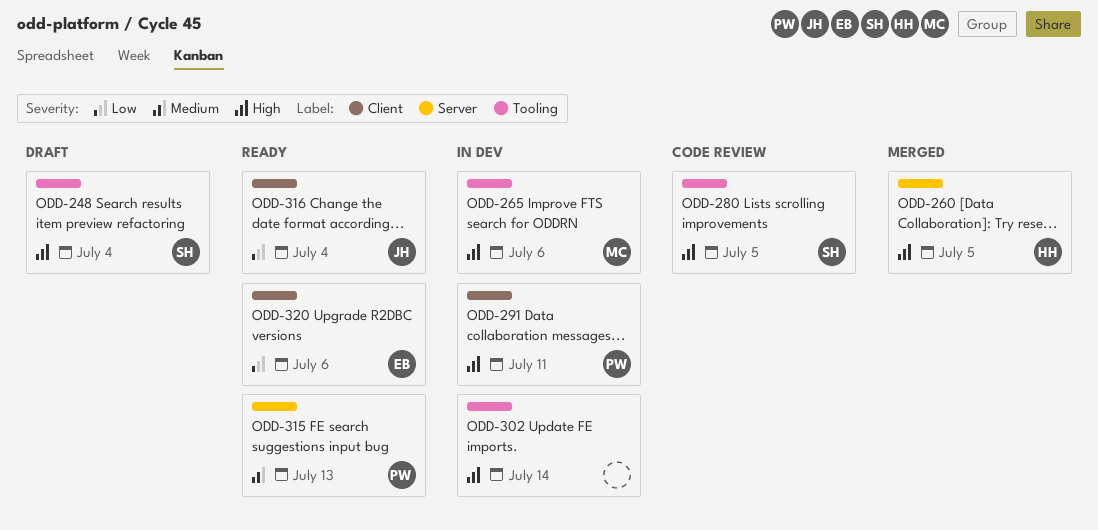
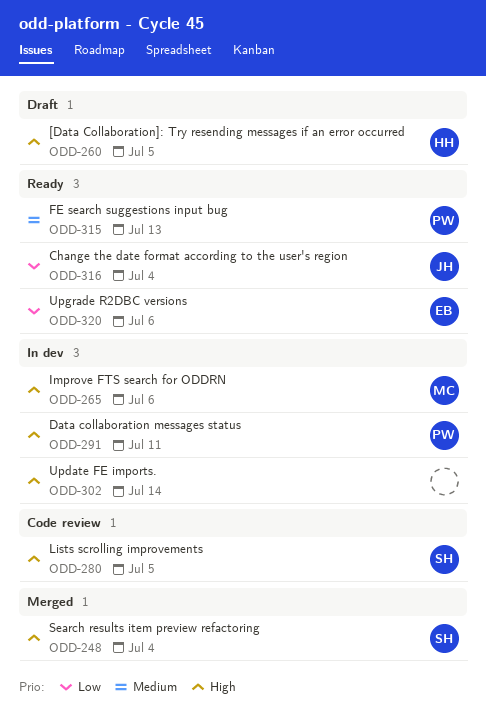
ODD-248, status: Draft -> Merged
ODD-260, status: Merged -> Draft

